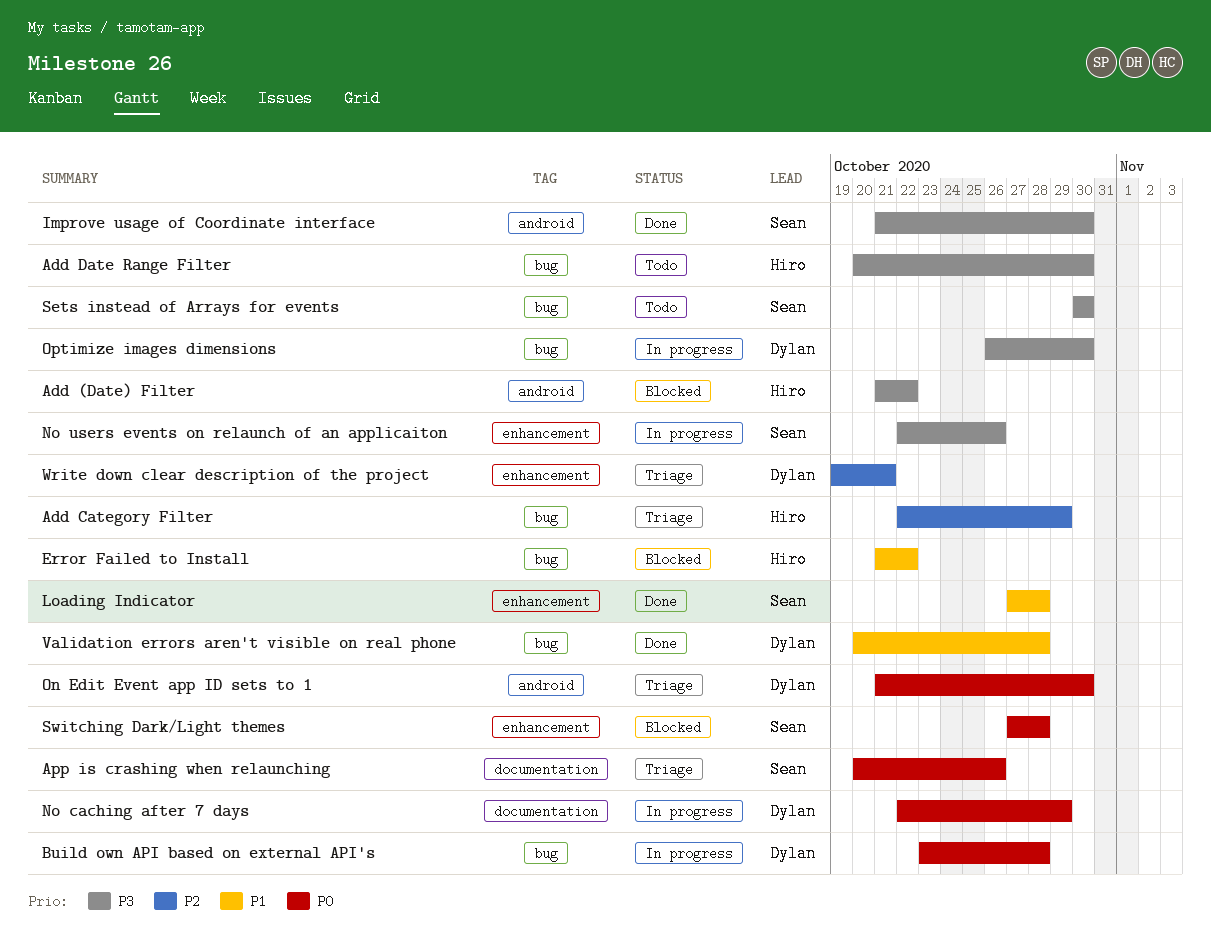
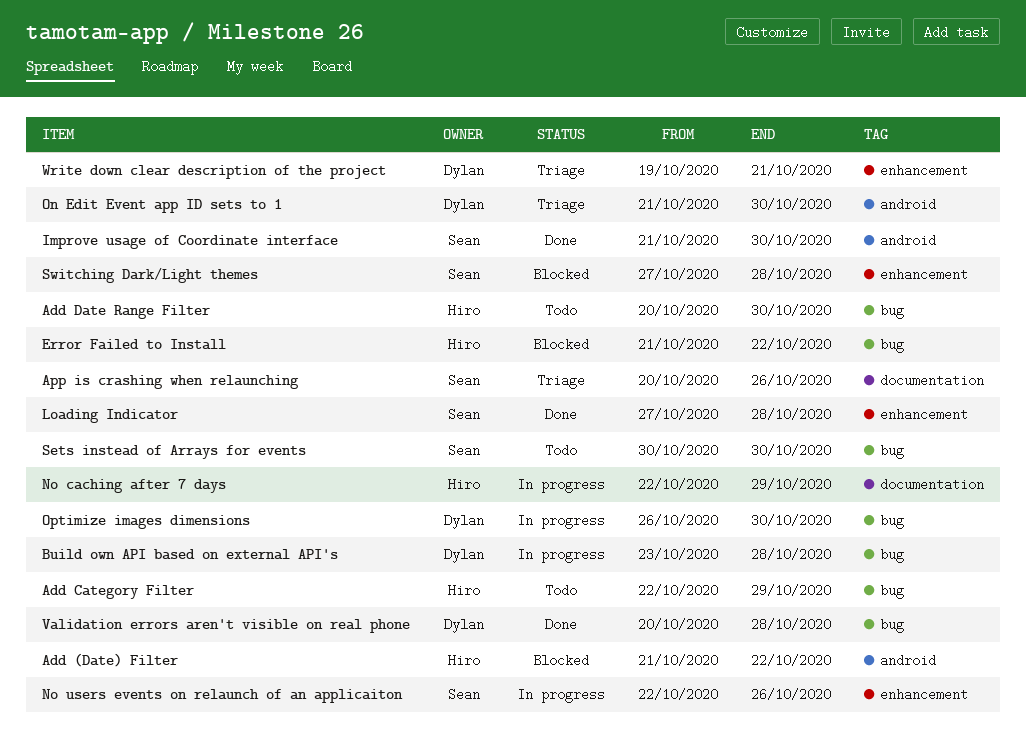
Add Category Filter, status: Triage -> Todo
No caching after 7 days, owner: Dylan -> Hiro

